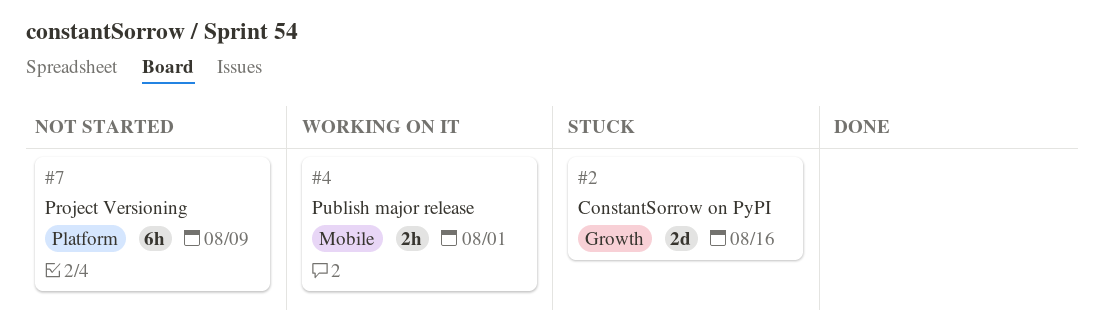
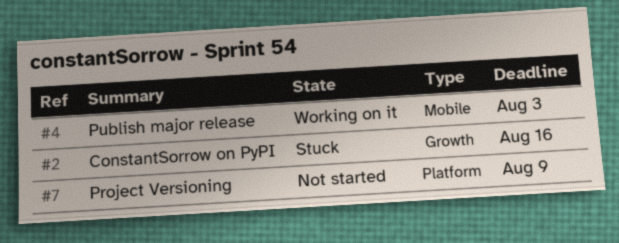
#4, due: Aug 1 -> Aug 3

